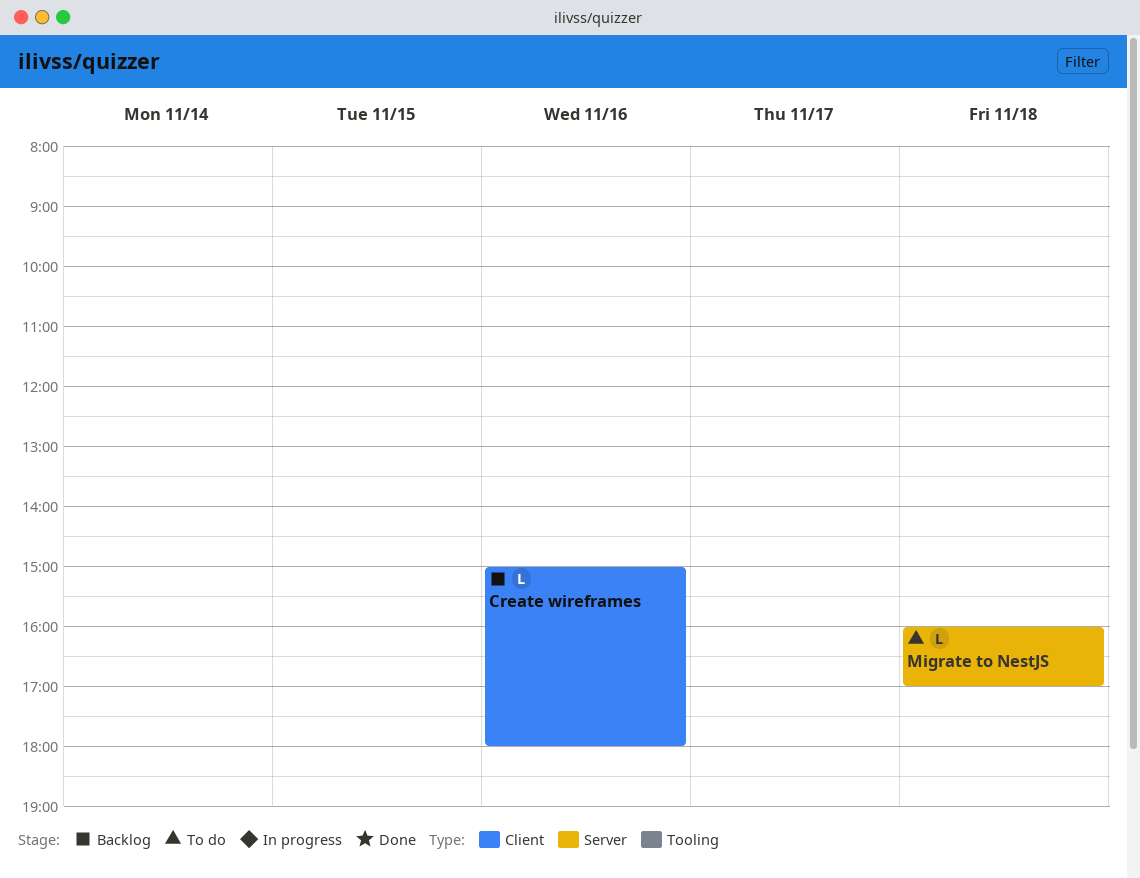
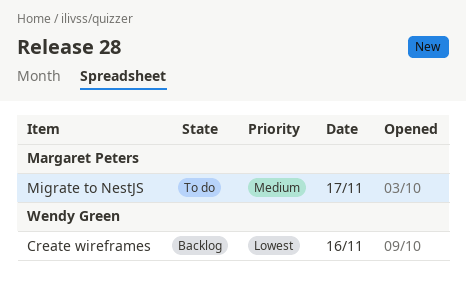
Migrate to NestJS, day: Nov 18 -> Nov 17

